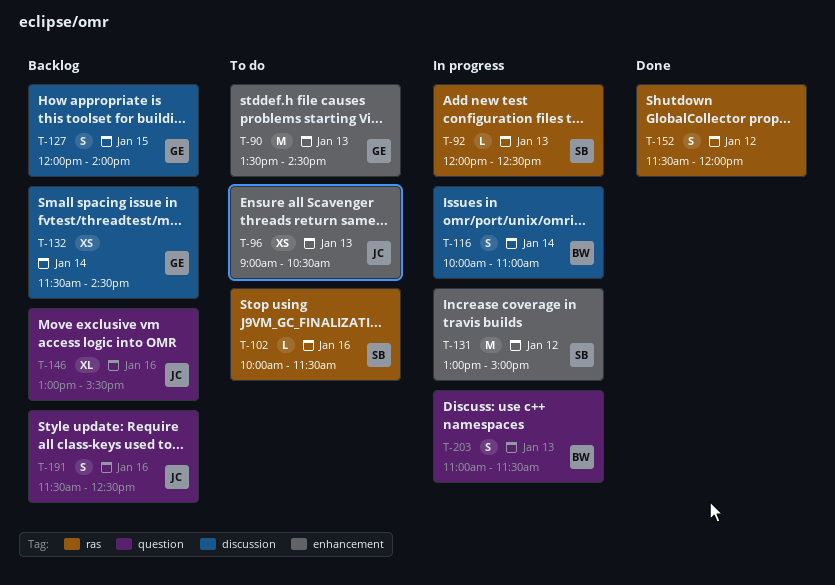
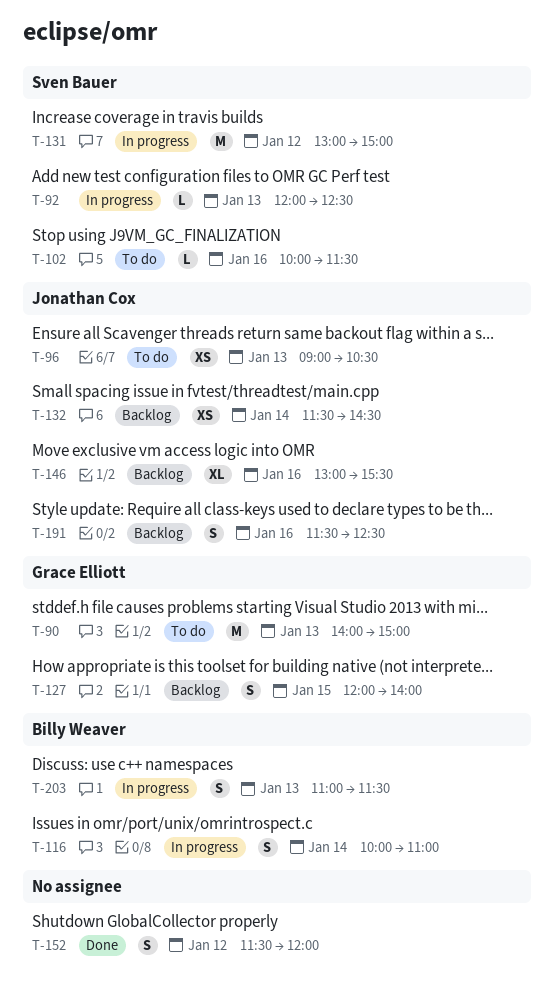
T-90, begins: 13:30 -> 14:00
T-90, ends: 14:30 -> 15:00
T-132, owner: Grace Elliott -> Jonathan Cox

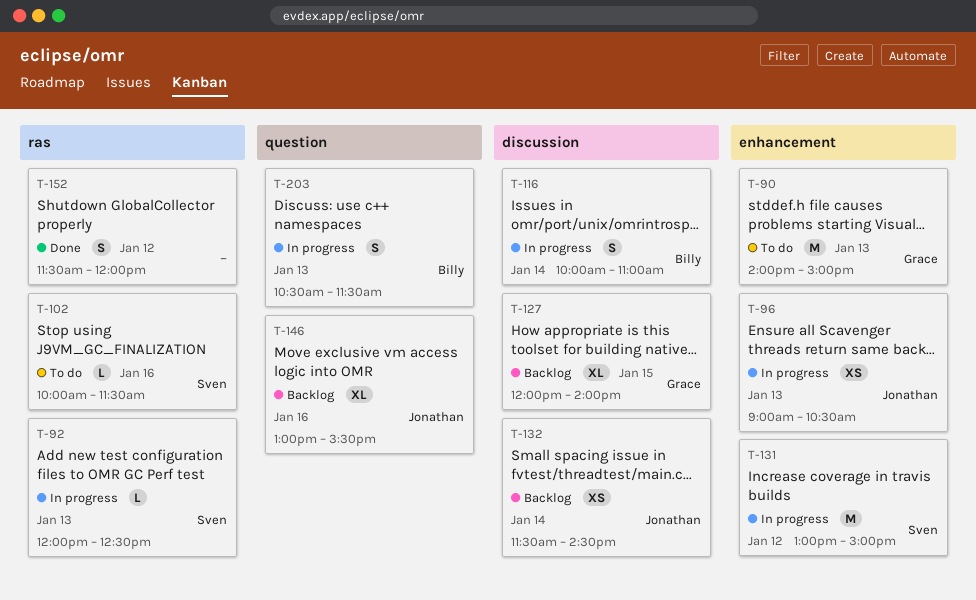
T-96, status: To do -> In progress
T-127, estimate: S -> XL
T-191: present -> none
T-203, begins: 11:00 -> 10:30

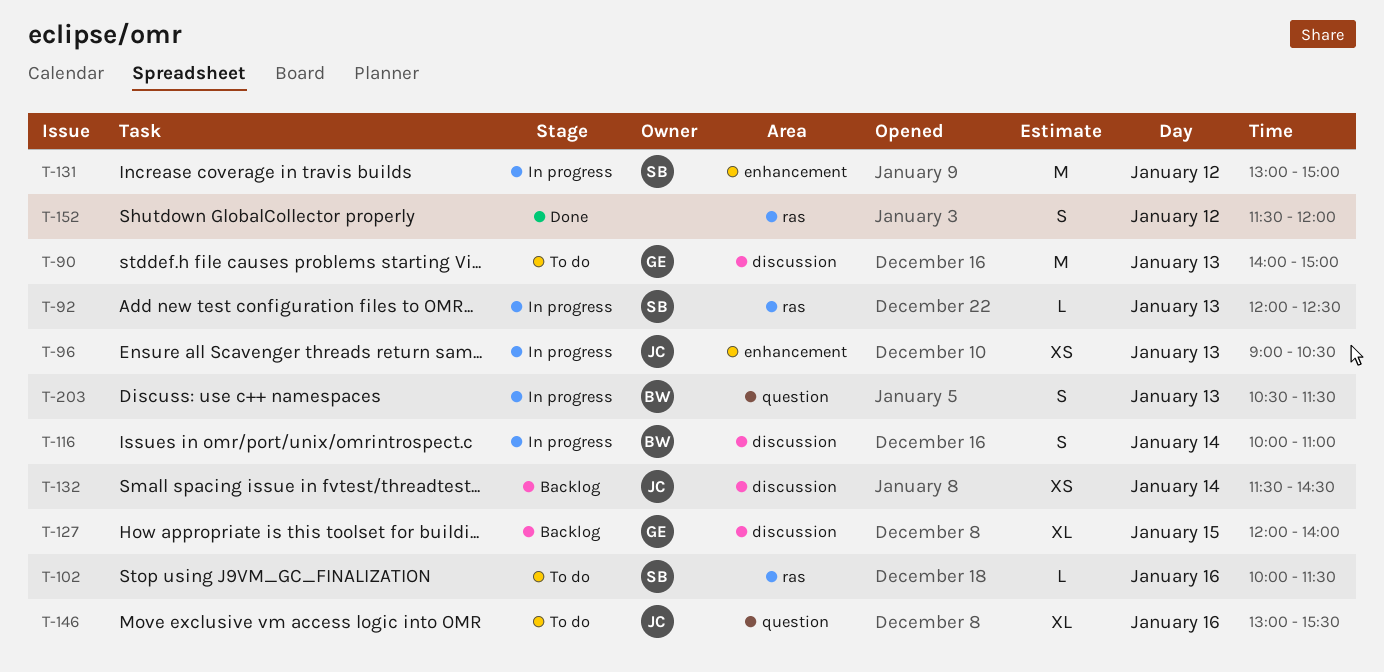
T-90, label: enhancement -> discussion
T-146, status: Backlog -> To do

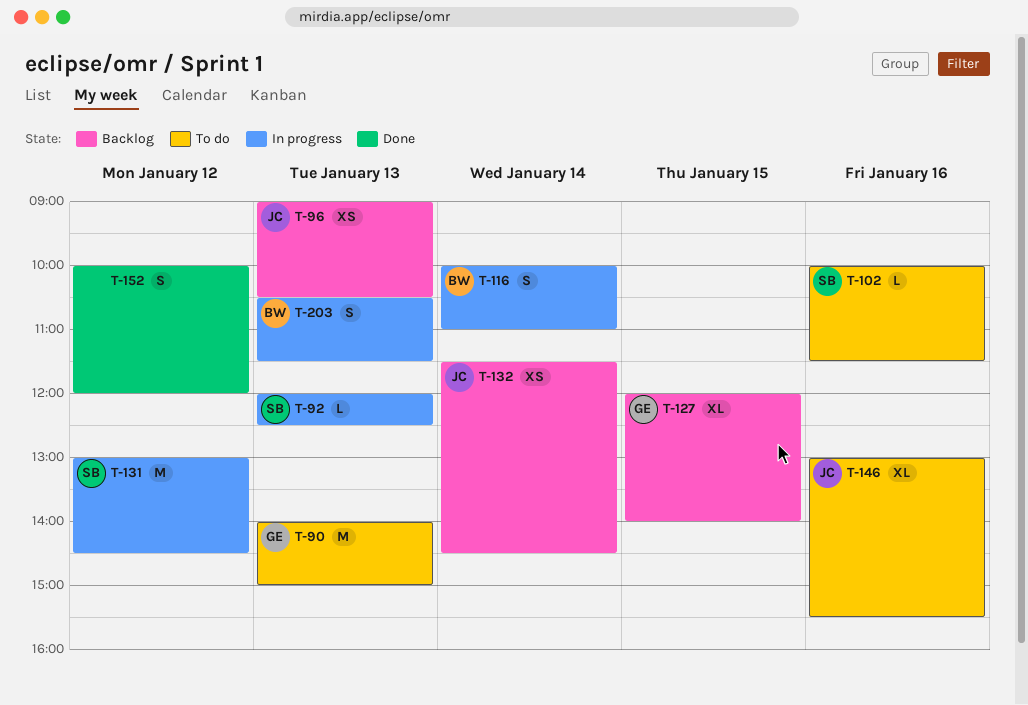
T-96, status: In progress -> Backlog
T-131, ends: 15:00 -> 14:30
T-152, begins: 11:30 -> 10:00

